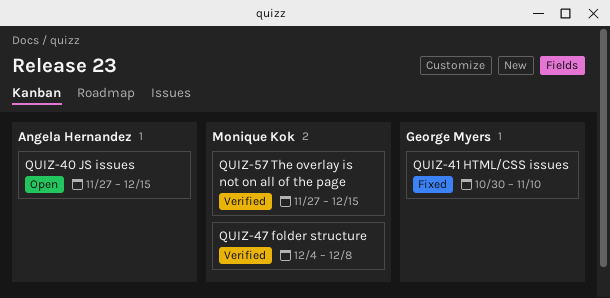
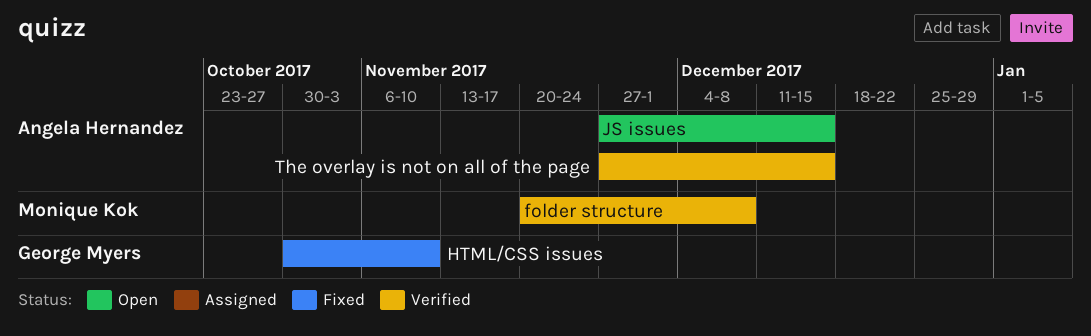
folder structure, start: Dec 4 -> Nov 20
The overlay is not on all of the page, owner: Monique Kok -> Angela Hernandez

